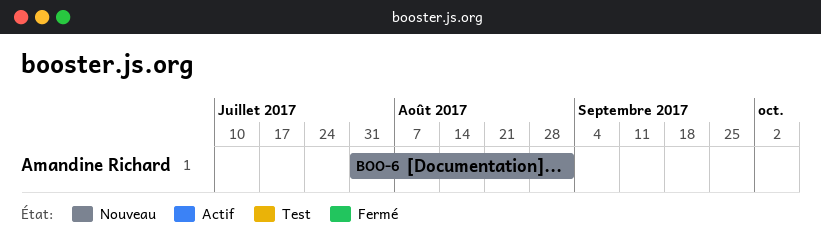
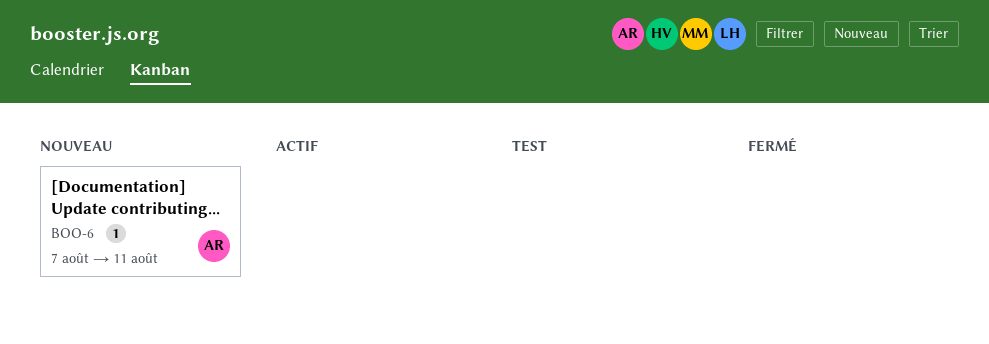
BOO-6, start: Jul 31 -> Aug 7
BOO-6, due: Sep 1 -> Aug 11

